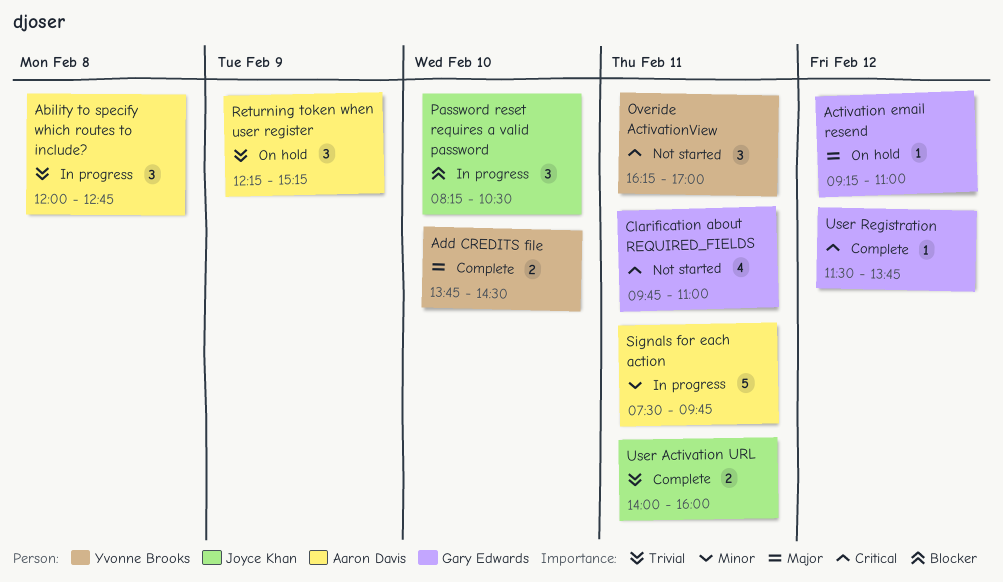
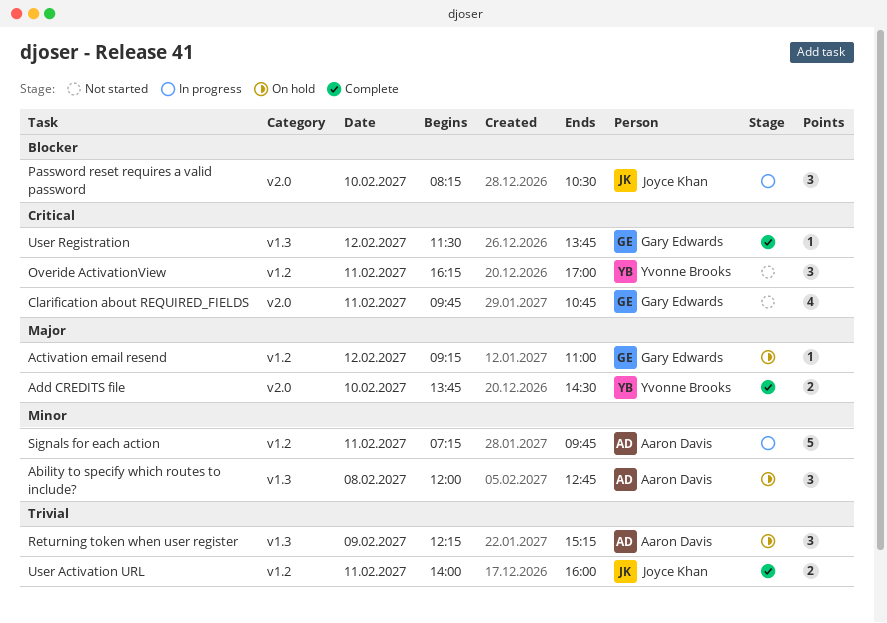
Ability to specify which routes to include?, status: In progress -> On hold
Ability to specify which routes to include?, priority: Trivial -> Minor
Clarification about REQUIRED_FIELDS, ends: 11:00 -> 10:45
Signals for each action, begins: 07:30 -> 07:15

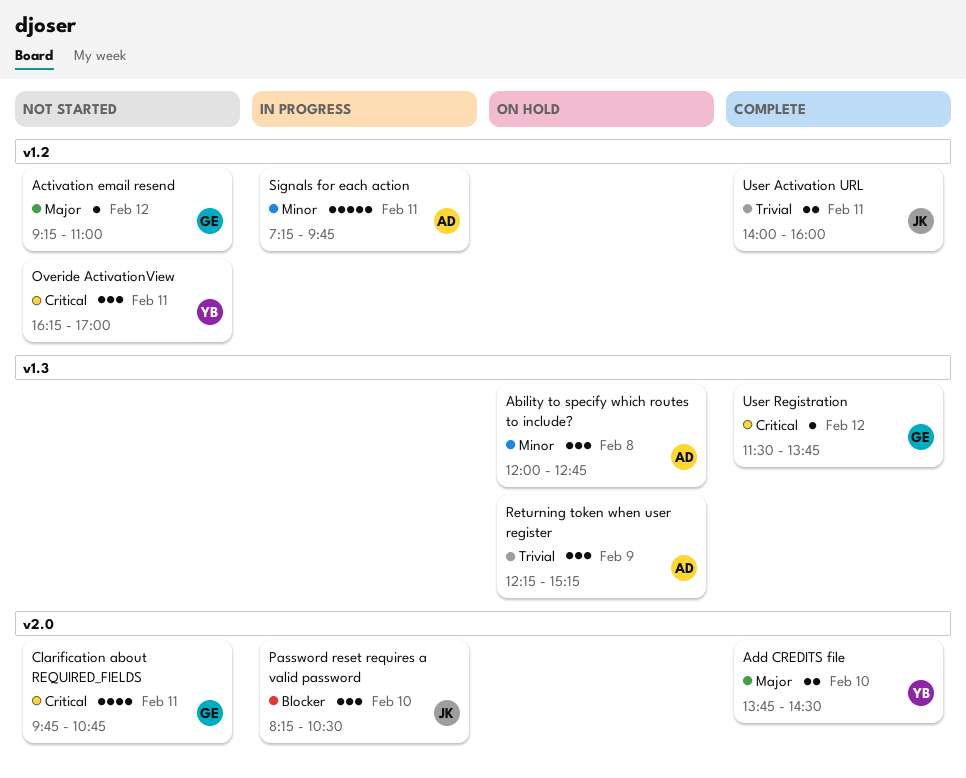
Activation email resend, status: On hold -> Not started

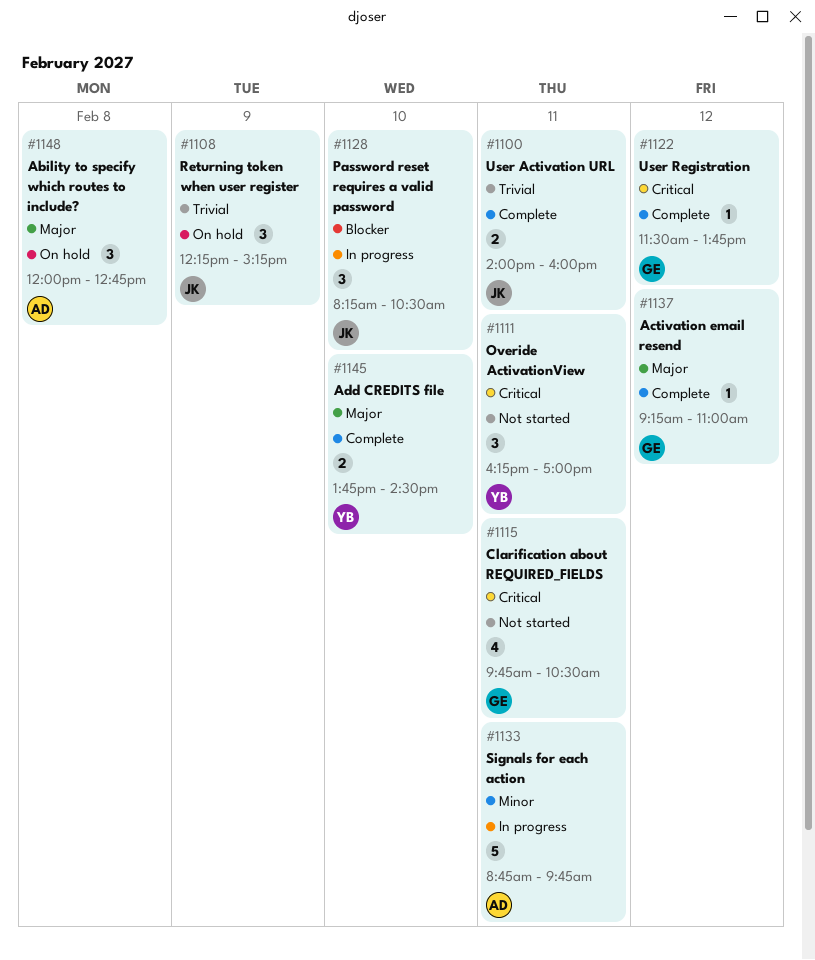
Ability to specify which routes to include?, priority: Minor -> Major
Activation email resend, status: Not started -> Complete
Clarification about REQUIRED_FIELDS, ends: 10:45 -> 10:30
Returning token when user register, owner: AD -> JK
Signals for each action, begins: 07:15 -> 08:45

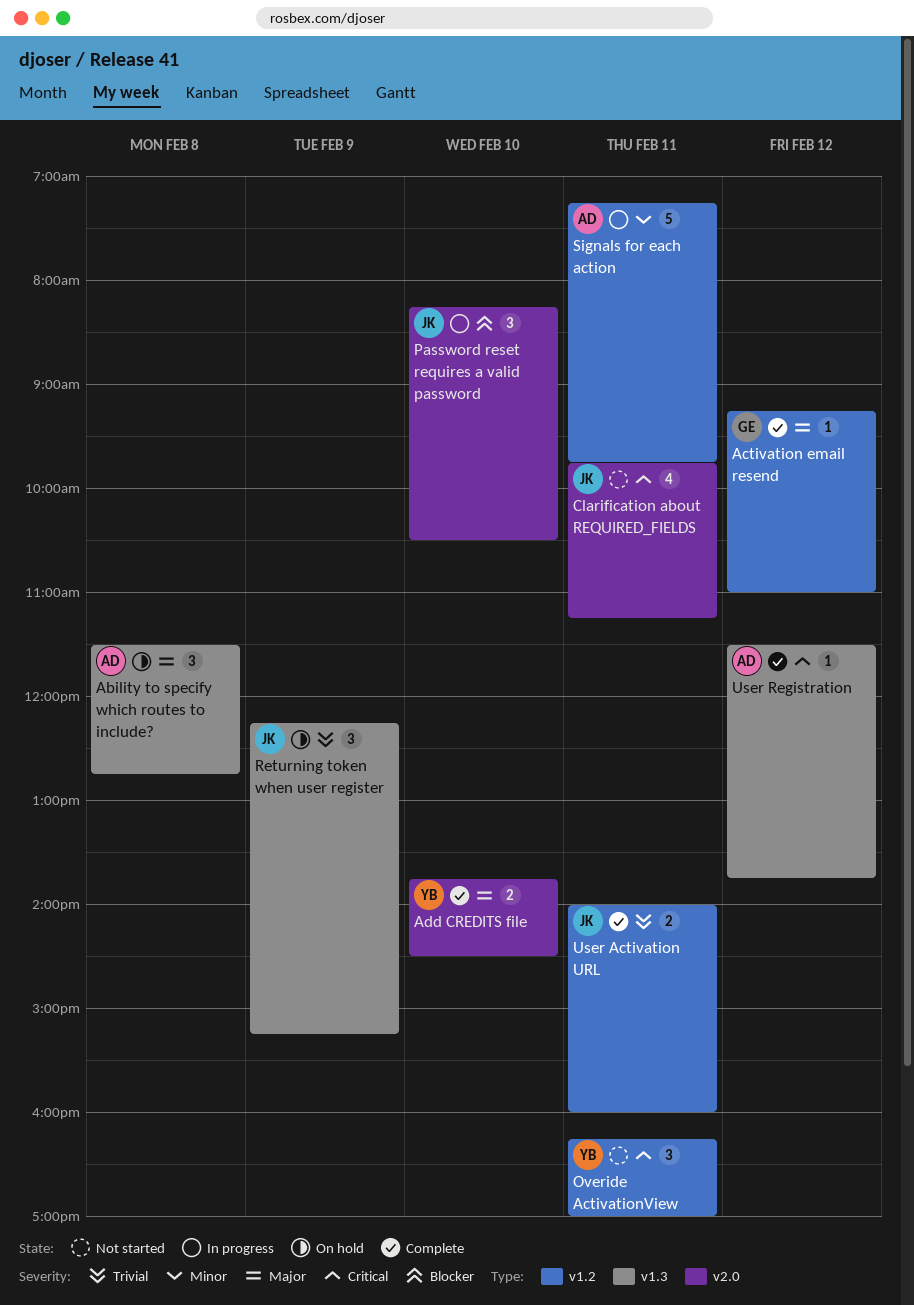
Ability to specify which routes to include?, begins: 12:00 -> 11:30
Clarification about REQUIRED_FIELDS, owner: GE -> JK
Clarification about REQUIRED_FIELDS, ends: 10:30 -> 11:15
Signals for each action, begins: 08:45 -> 07:15
User Registration, owner: GE -> AD

